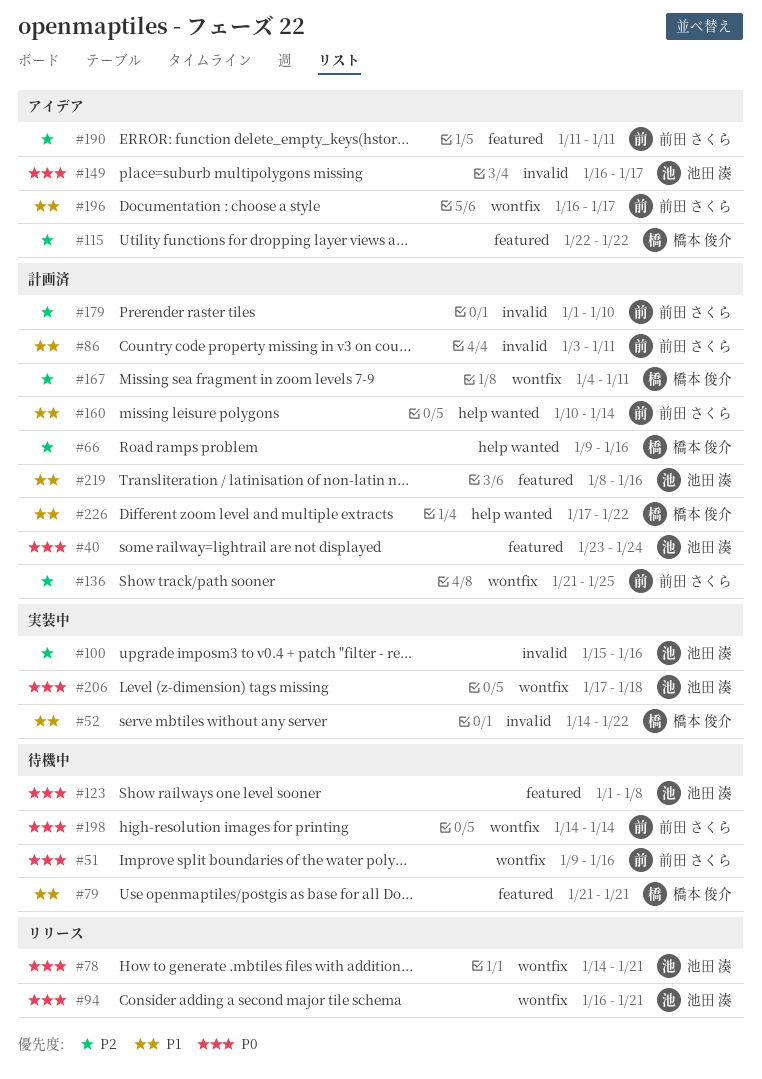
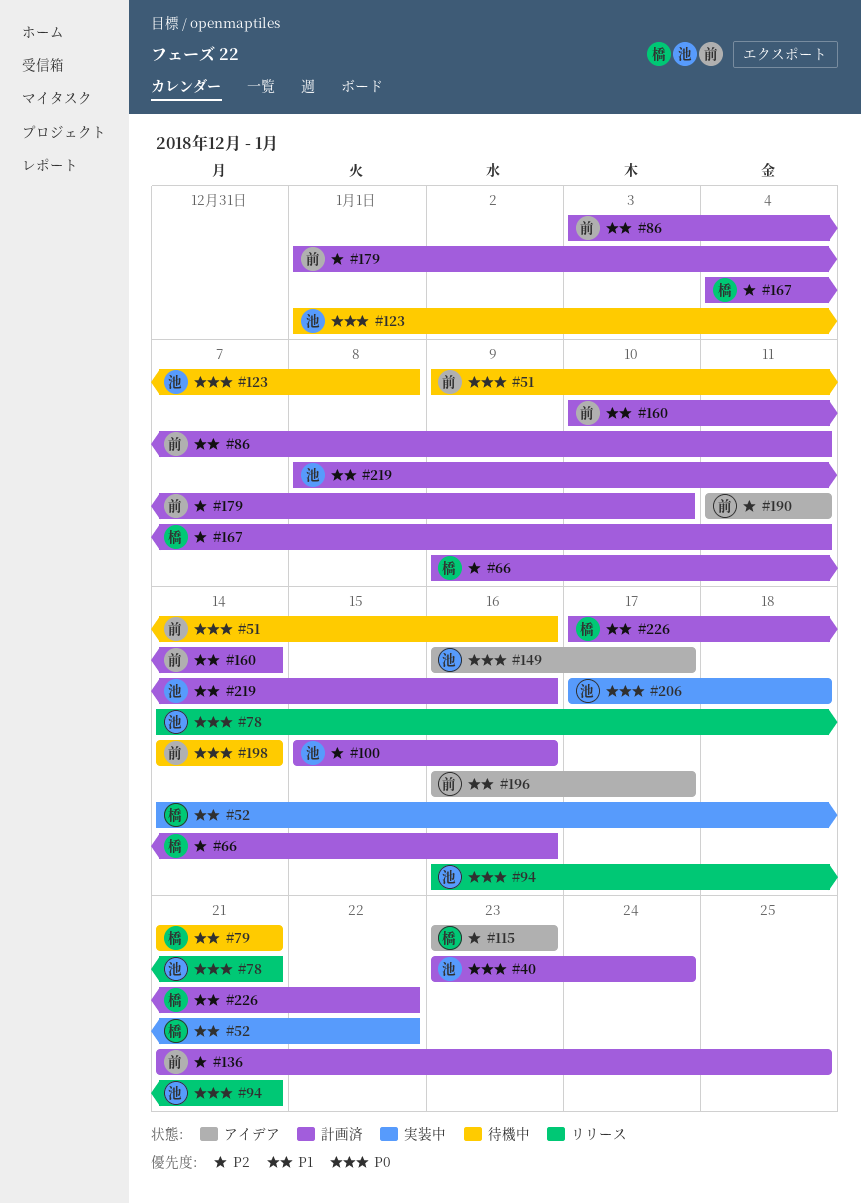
#100, status: 実装中 -> 計画済
#115, start: Jan 22 -> Jan 23
#115, due: Jan 22 -> Jan 23

